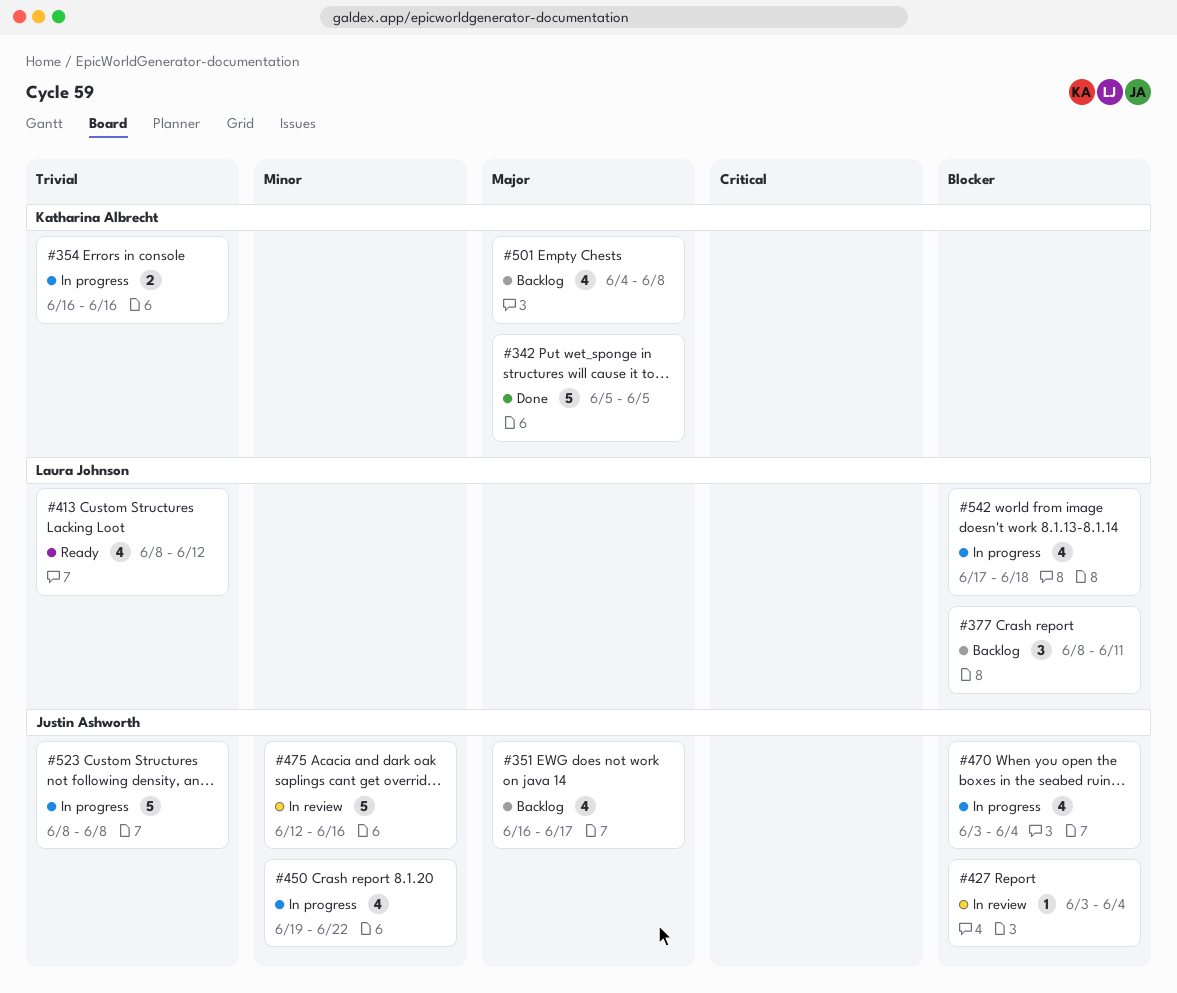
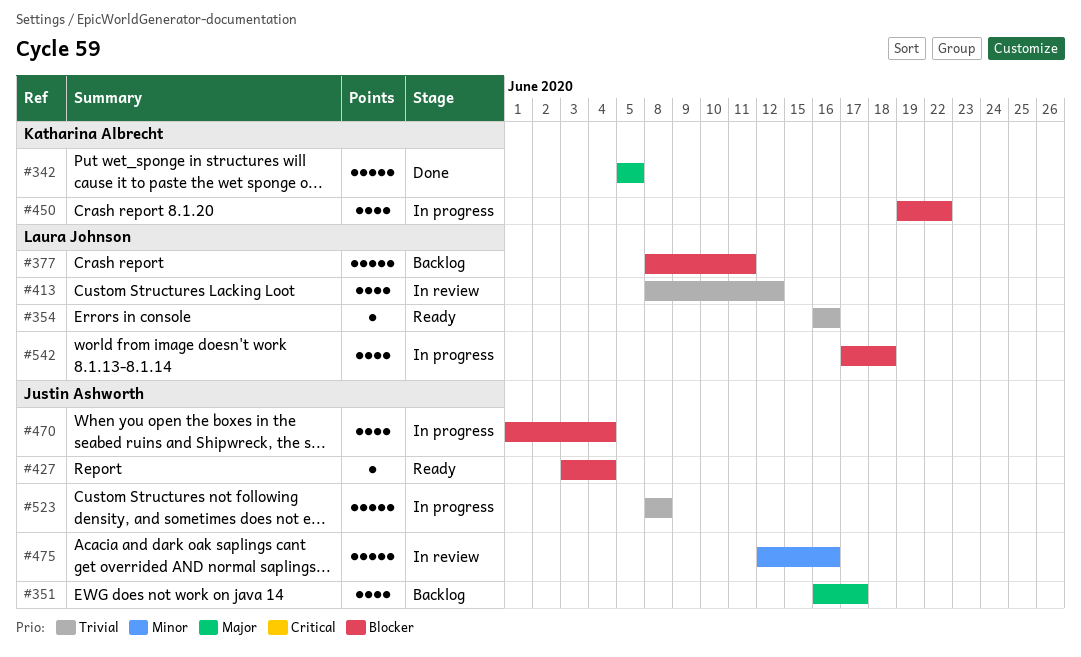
#354, status: In progress -> Ready
#354, owner: Katharina Albrecht -> Laura Johnson
#354, estimate: 2 -> 1
#377, estimate: 3 -> 5
#413, status: Ready -> In review
#427, status: In review -> Ready
#450, owner: Justin Ashworth -> Katharina Albrecht
#450, priority: Minor -> Blocker
#470, start: Jun 3 -> Jun 1
#501: present -> none

